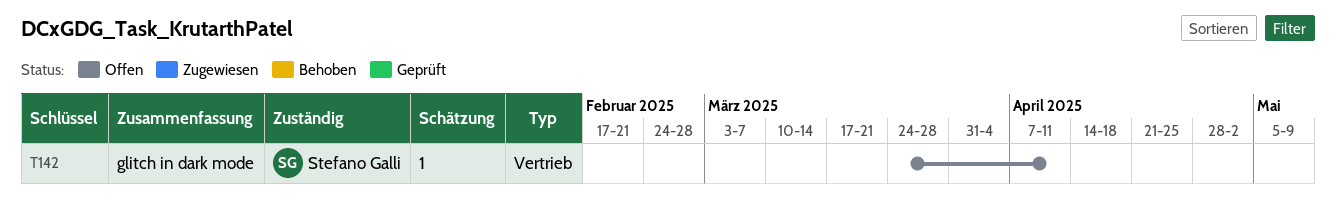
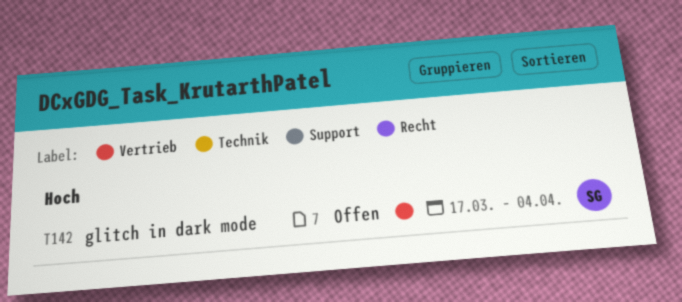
T142, start: Mar 24 -> Mar 17
T142, due: Apr 11 -> Apr 4

